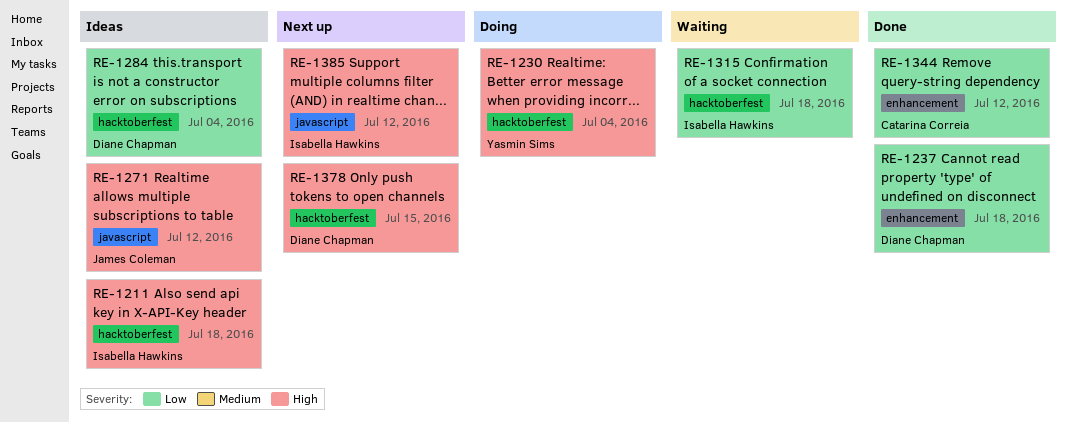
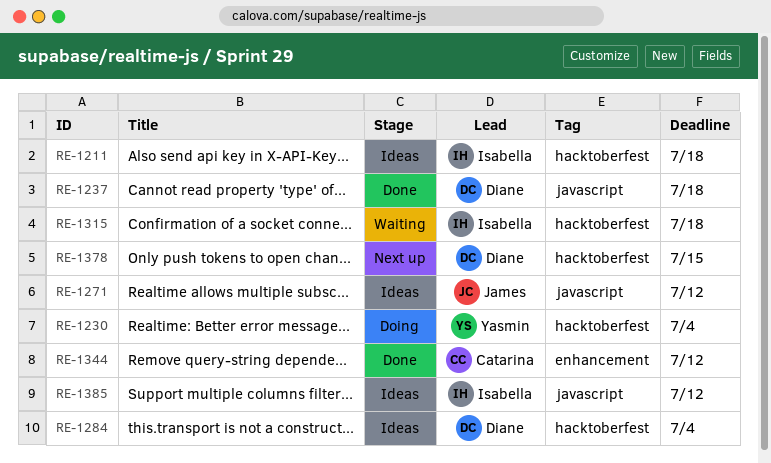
RE-1237, label: enhancement -> javascript
RE-1385, status: Next up -> Ideas

